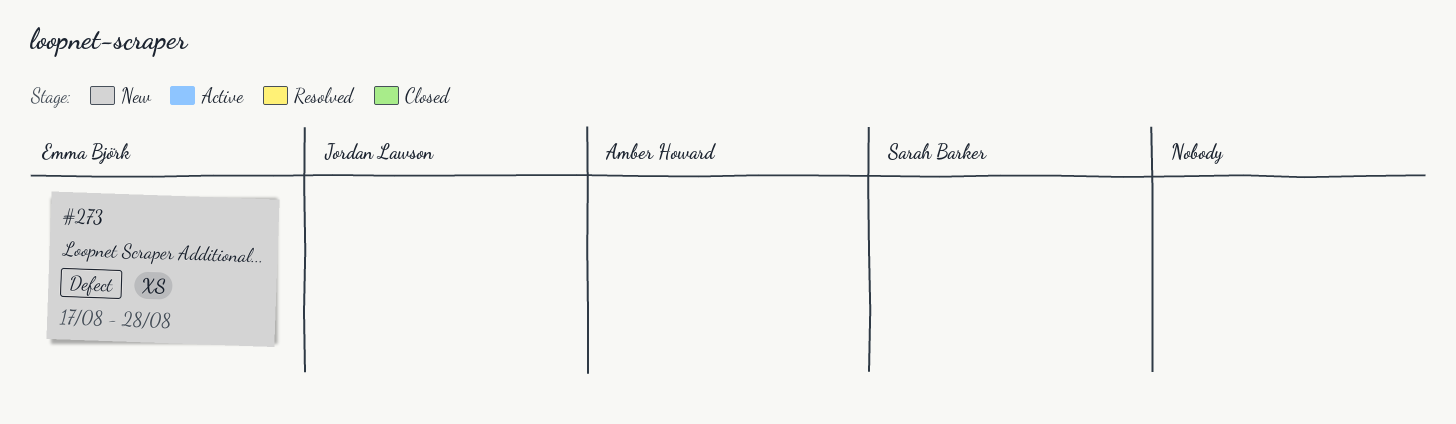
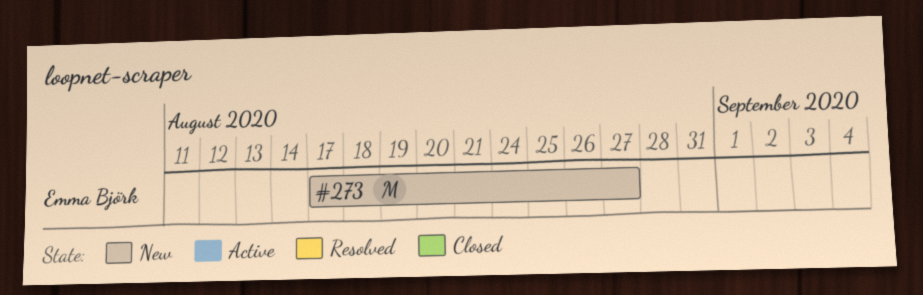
#273, estimate: XS -> M
#273, due: Aug 28 -> Aug 27

